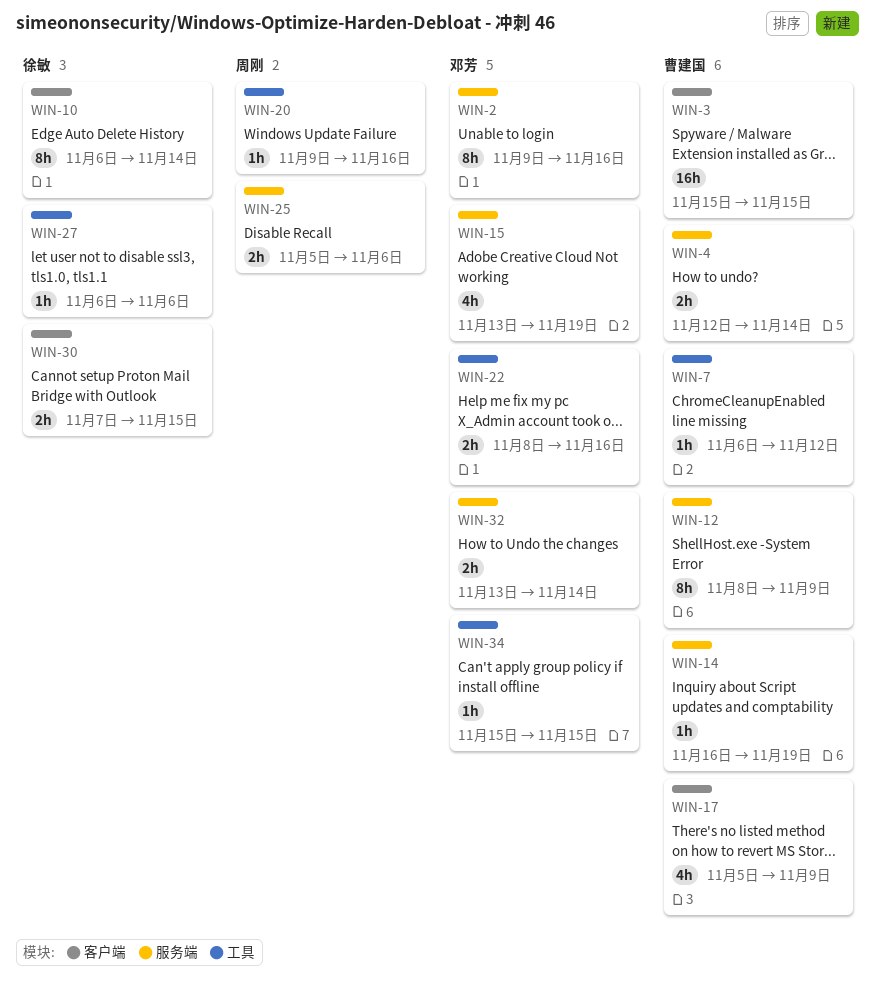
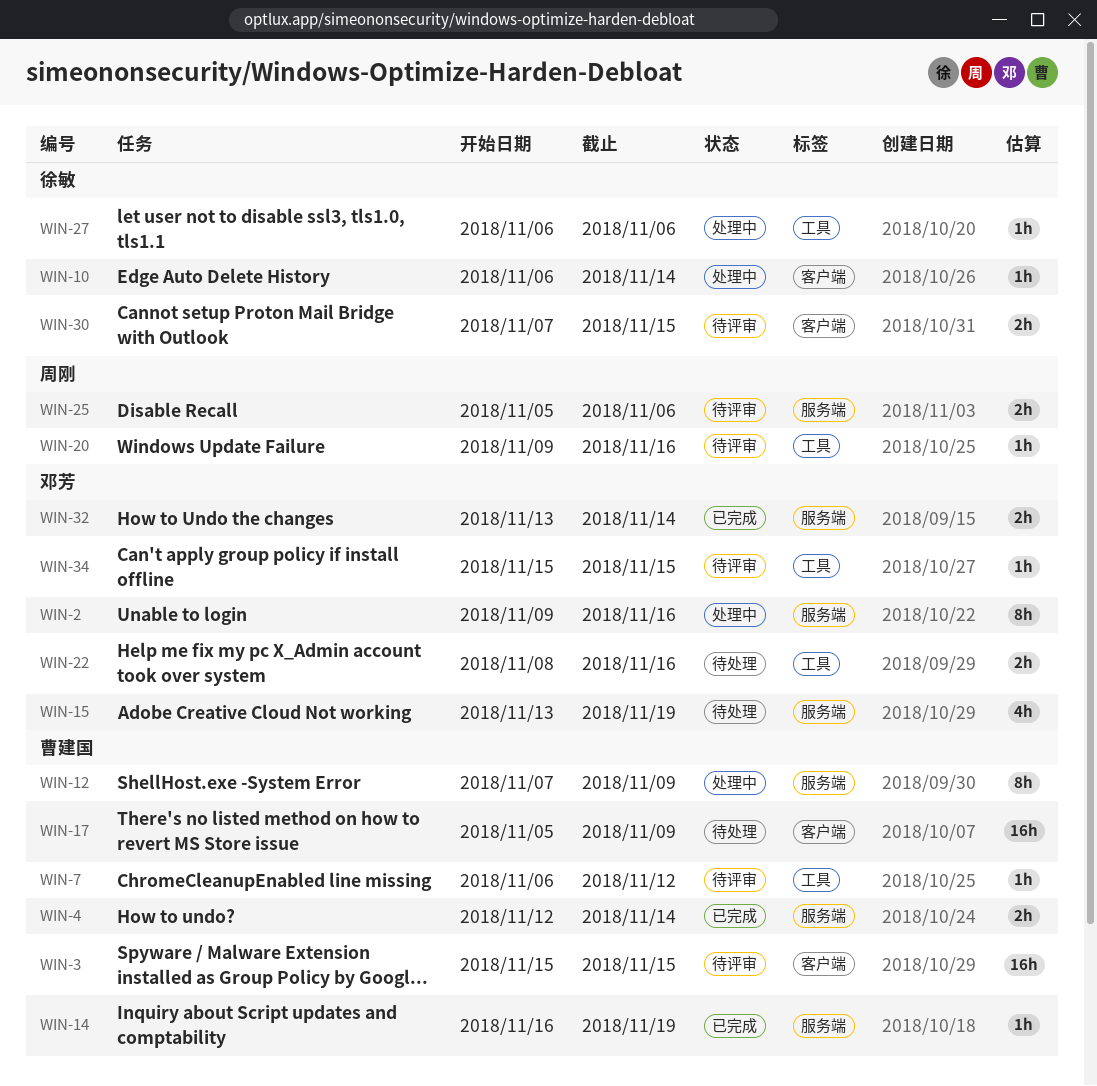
WIN-10, estimate: 8h -> 1h
WIN-12, start: Nov 8 -> Nov 7
WIN-17, estimate: 4h -> 16h

